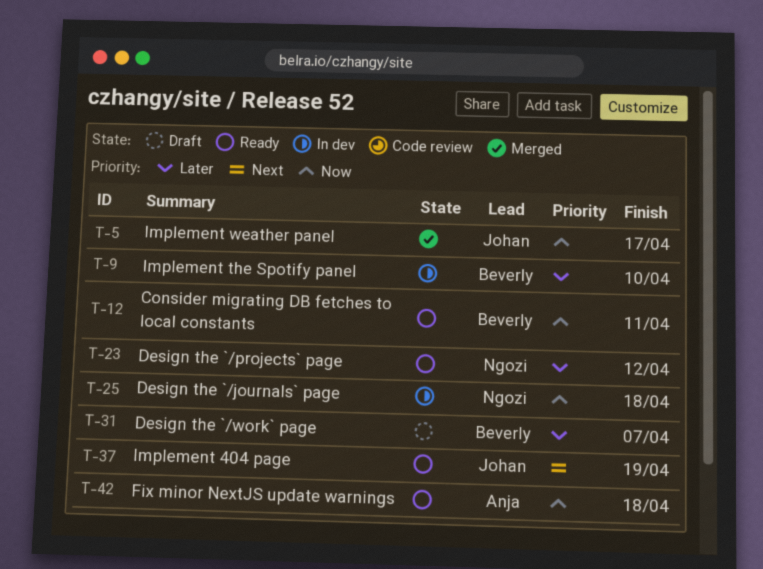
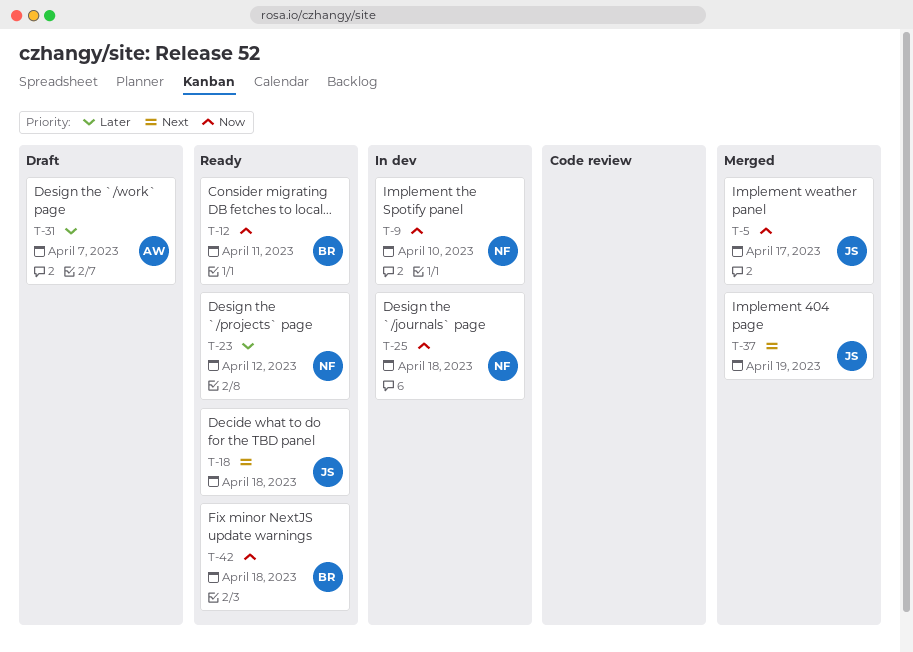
T-9, owner: Beverly -> Ngozi
T-9, priority: Later -> Now
T-18: none -> present
T-31, owner: Beverly -> Anja
T-37, status: Ready -> Merged
T-42, owner: Anja -> Beverly

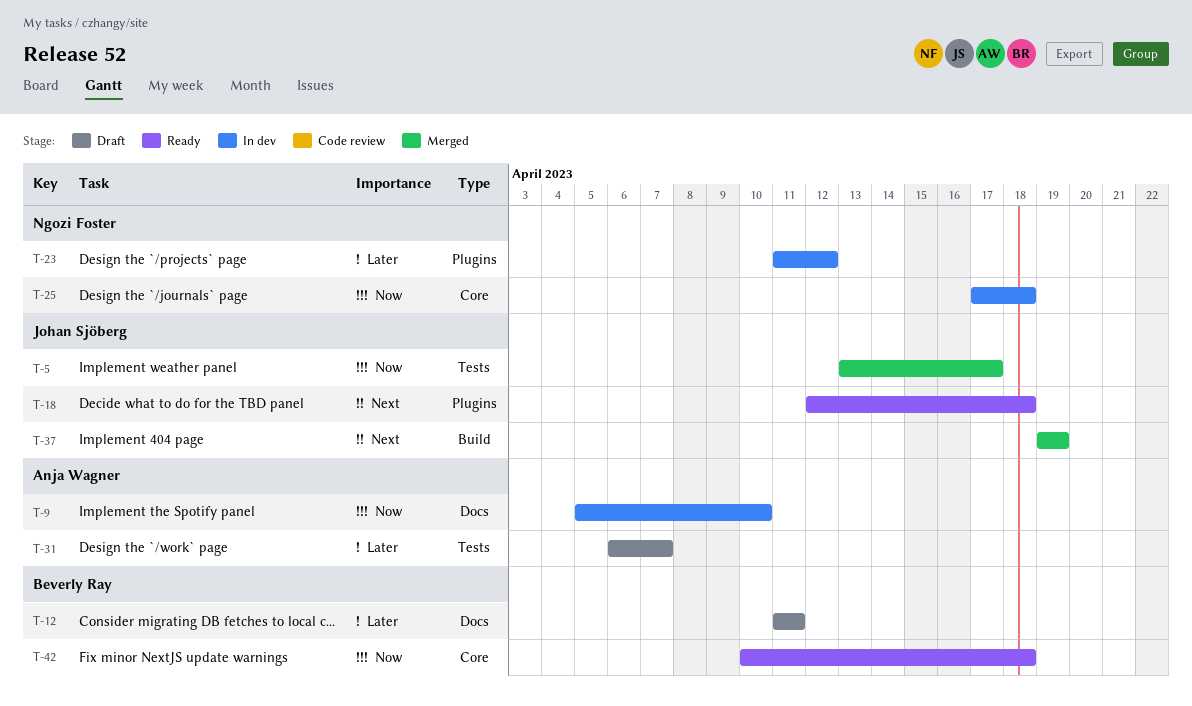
T-9, owner: Ngozi Foster -> Anja Wagner
T-12, status: Ready -> Draft
T-12, priority: Now -> Later
T-23, status: Ready -> In dev

